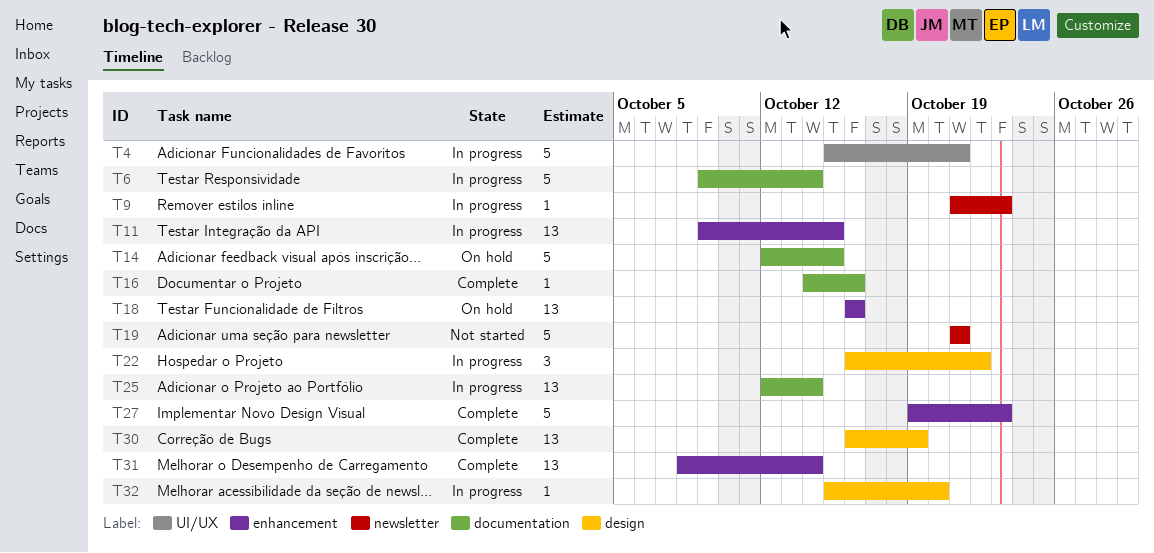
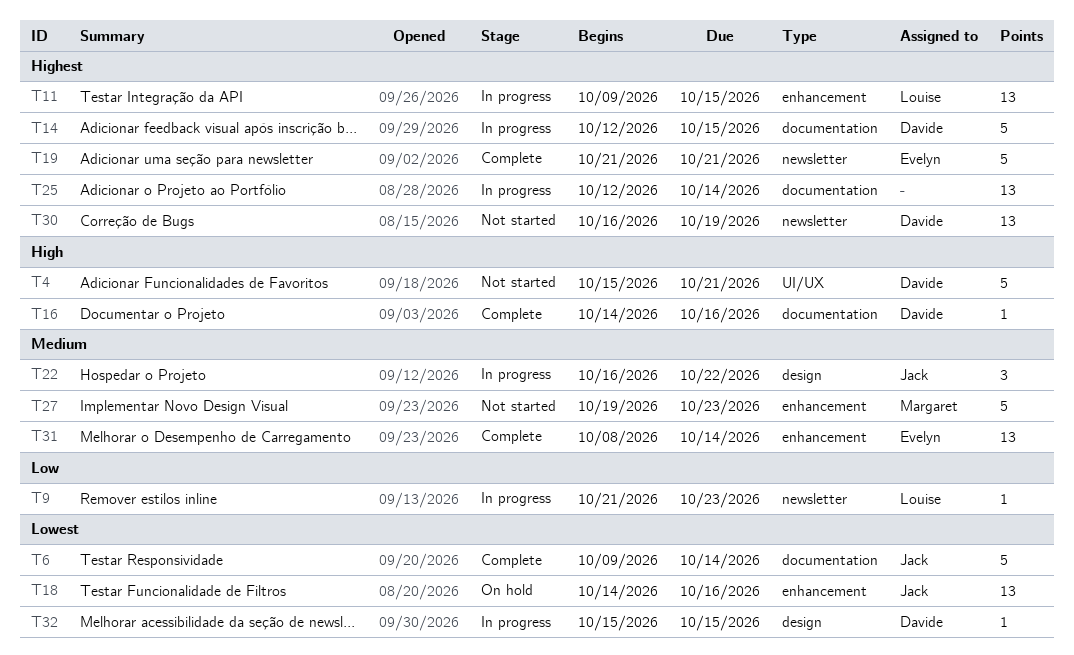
T4, status: In progress -> Not started
T6, status: In progress -> Complete
T14, status: On hold -> In progress
T18, start: Oct 16 -> Oct 14
T19, status: Not started -> Complete
T27, status: Complete -> Not started
T30, status: Complete -> Not started
T30, label: design -> newsletter
T32, due: Oct 20 -> Oct 15

